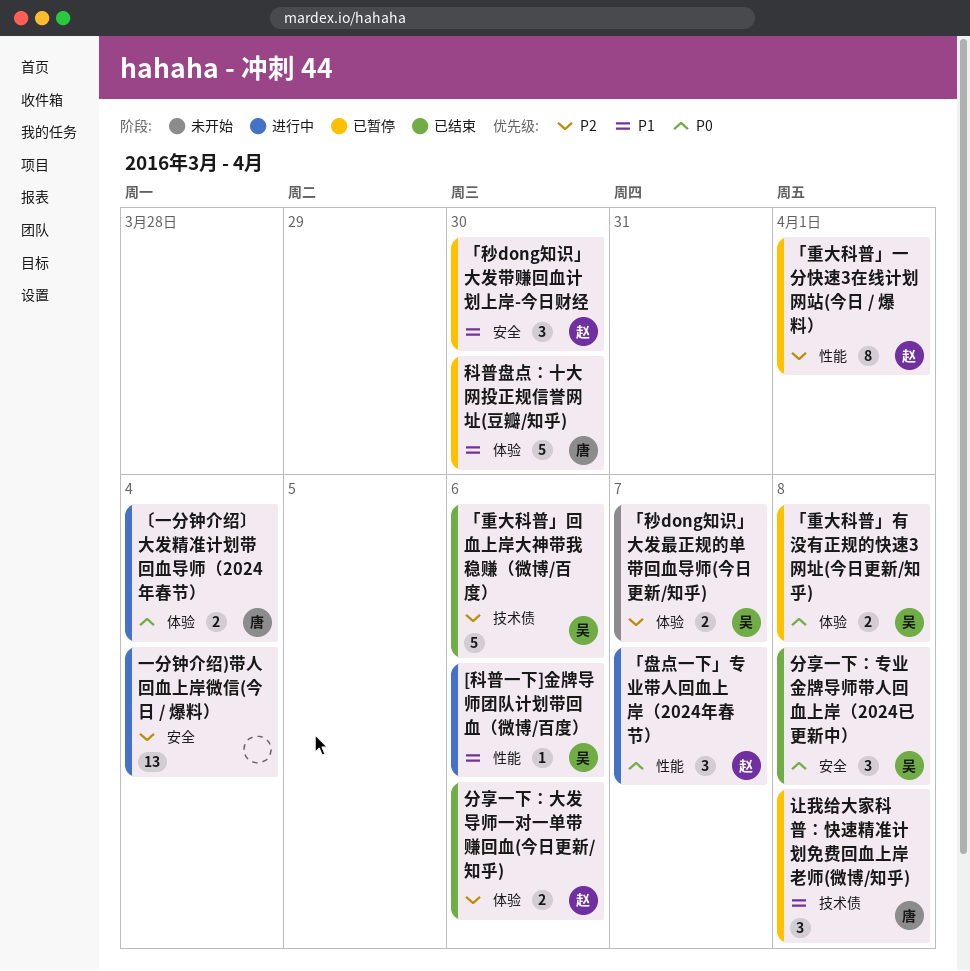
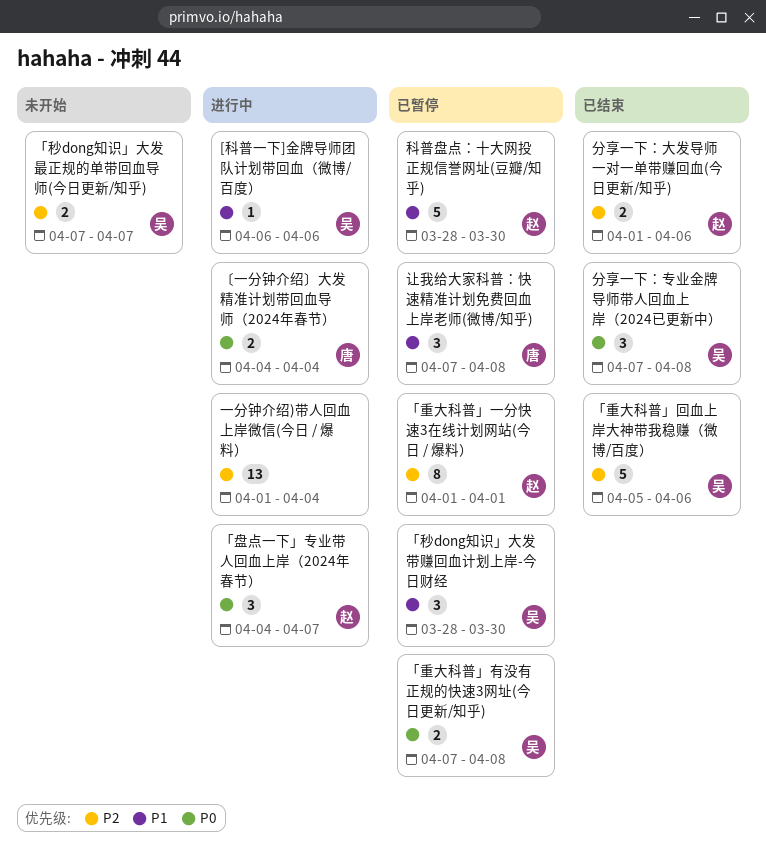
「秒dong知识」大发带赚回血计划上岸-今日财经, owner: 赵 -> 吴
科普盘点：十大网投正规信誉网址(豆瓣/知乎), owner: 唐 -> 赵

